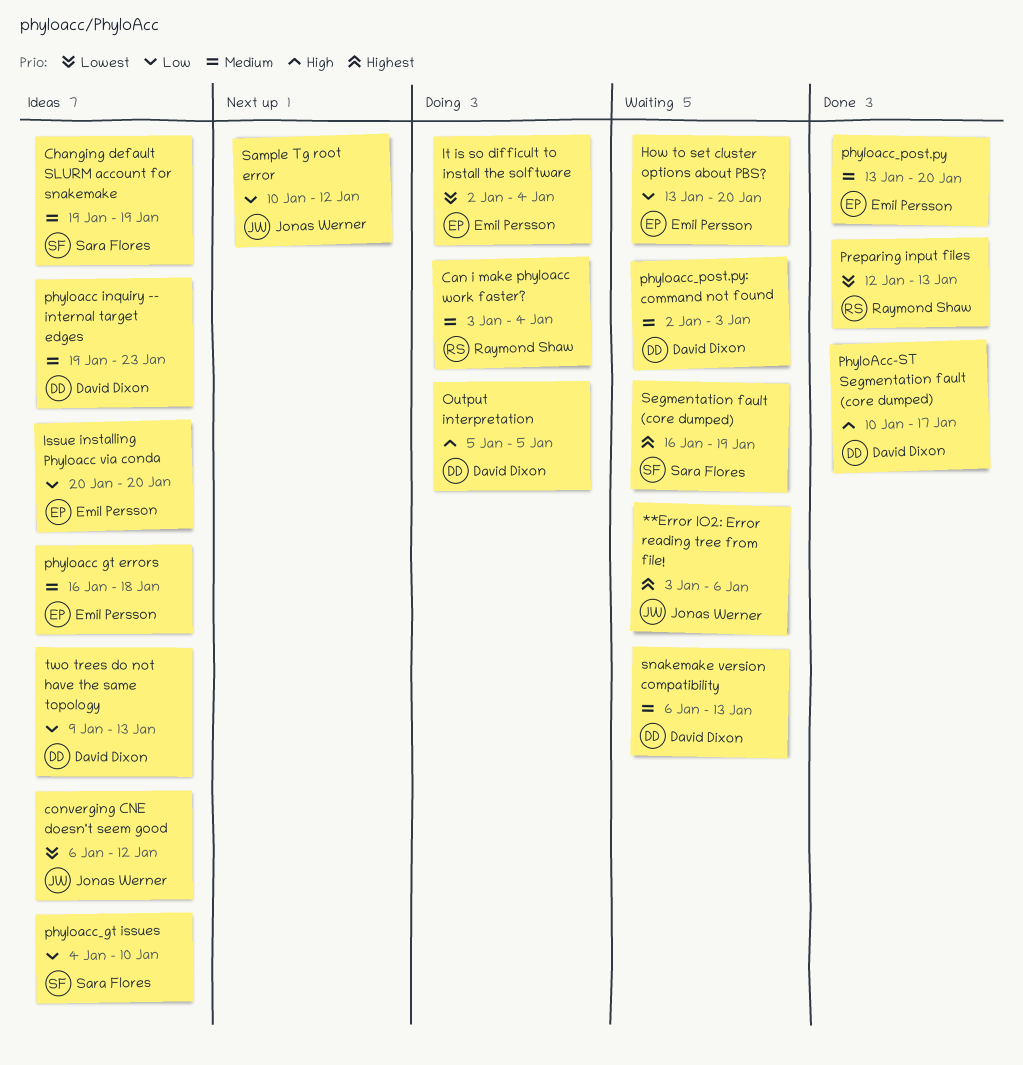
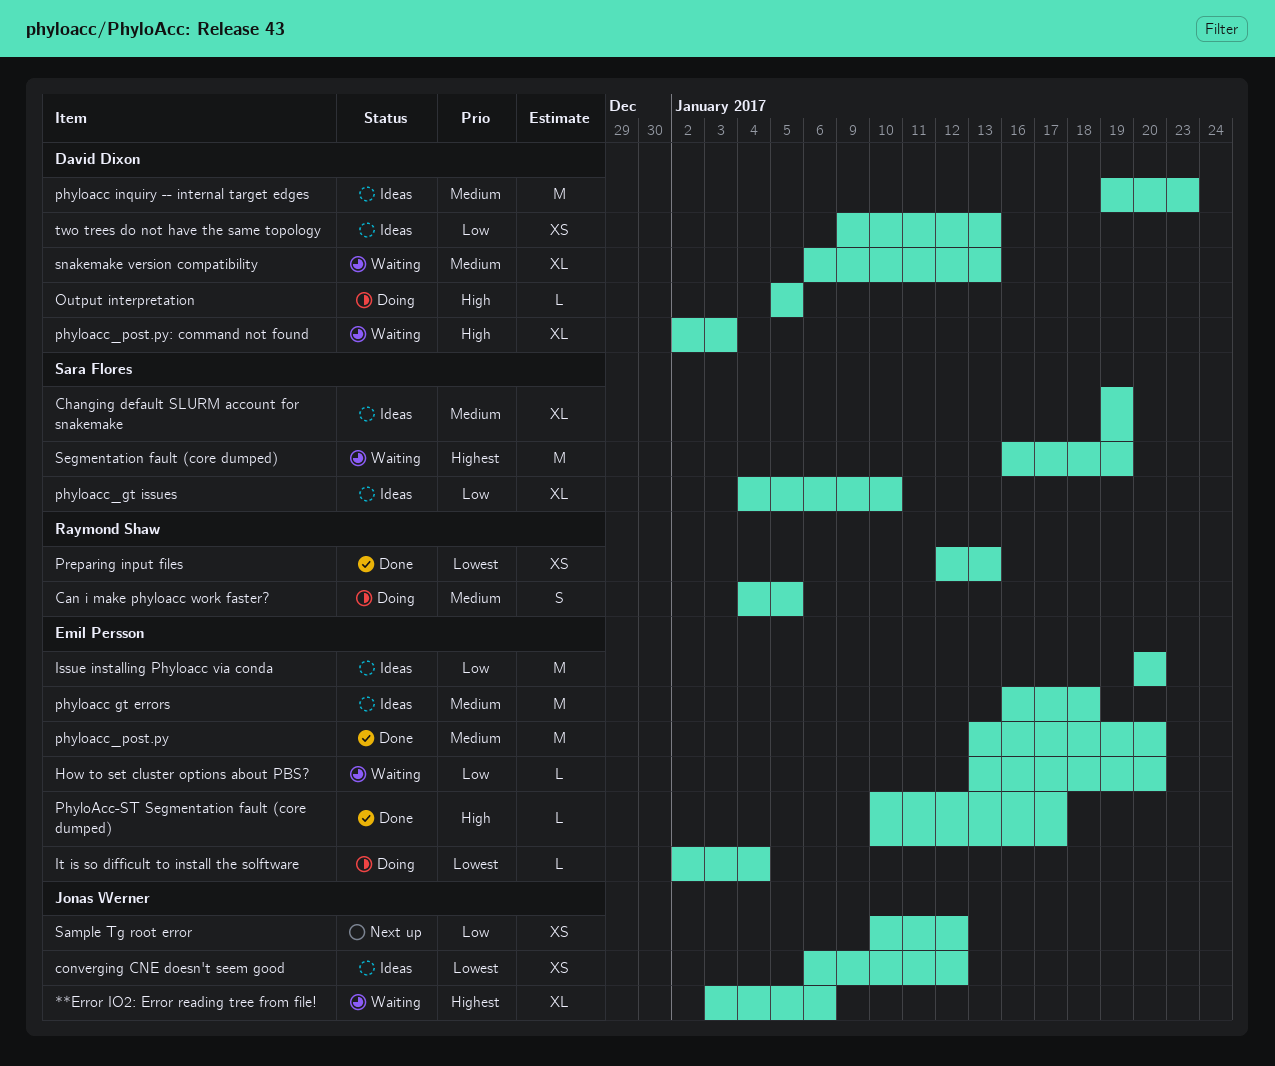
Can i make phyloacc work faster?, start: Jan 3 -> Jan 4
Can i make phyloacc work faster?, due: Jan 4 -> Jan 5
PhyloAcc-ST Segmentation fault (core dumped), owner: David Dixon -> Emil Persson
phyloacc_post.py: command not found, priority: Medium -> High

